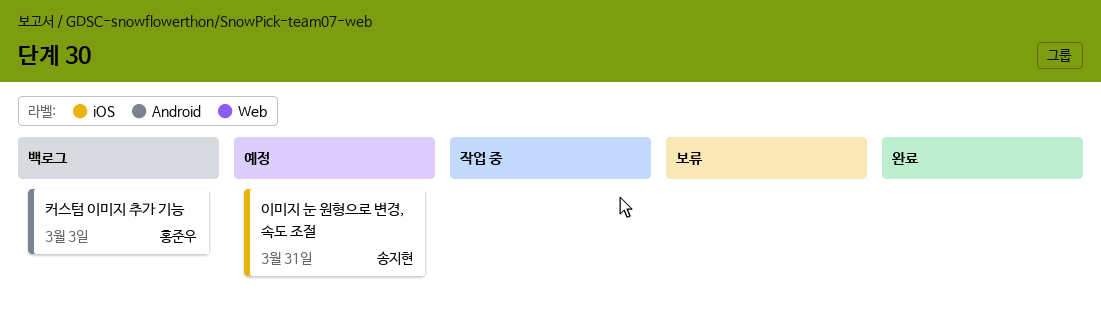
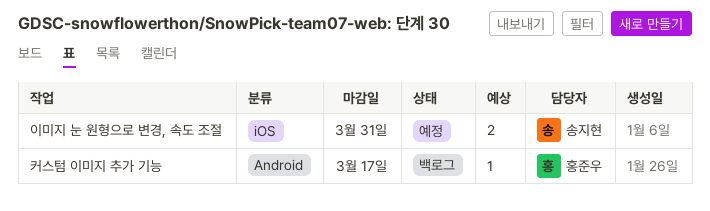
커스텀 이미지 추가 기능, due: Mar 3 -> Mar 17

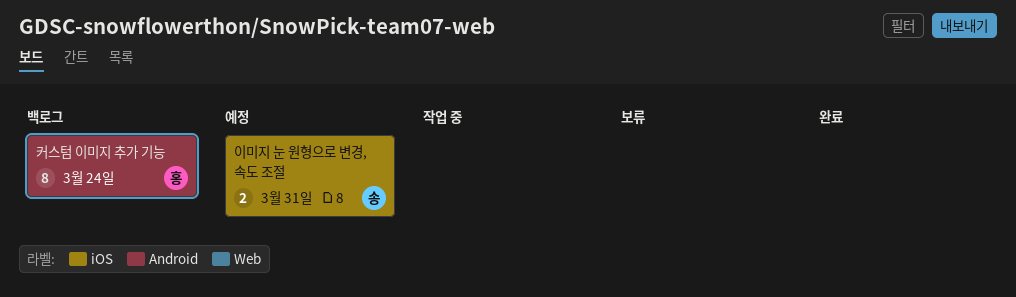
커스텀 이미지 추가 기능, estimate: 1 -> 8
커스텀 이미지 추가 기능, due: Mar 17 -> Mar 24

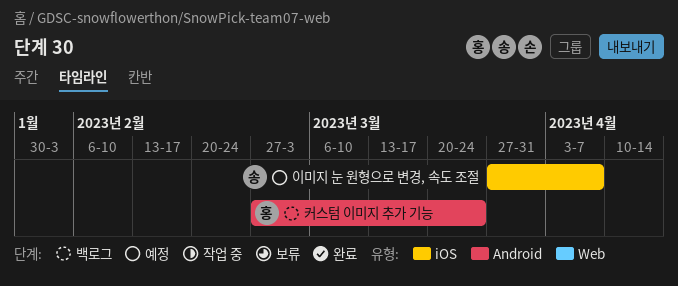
이미지 눈 원형으로 변경, 속도 조절, due: Mar 31 -> Apr 7

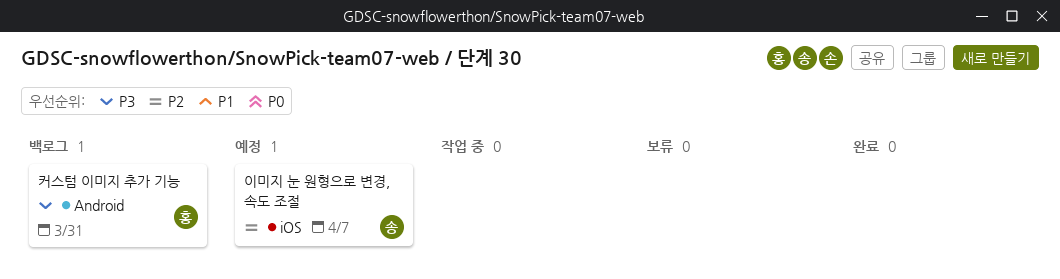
커스텀 이미지 추가 기능, due: Mar 24 -> Mar 31

